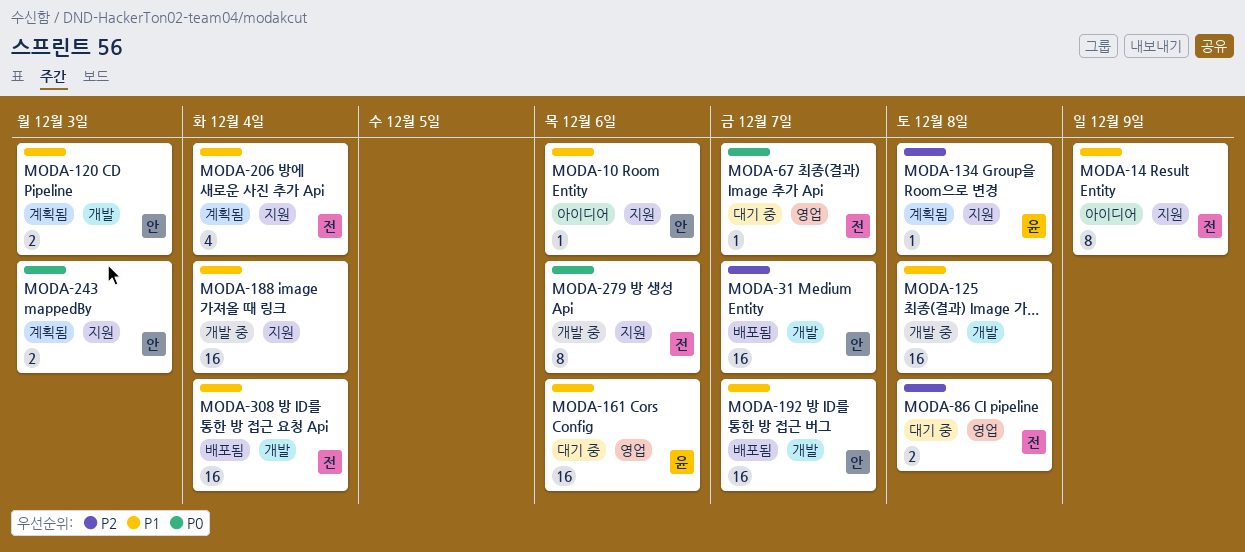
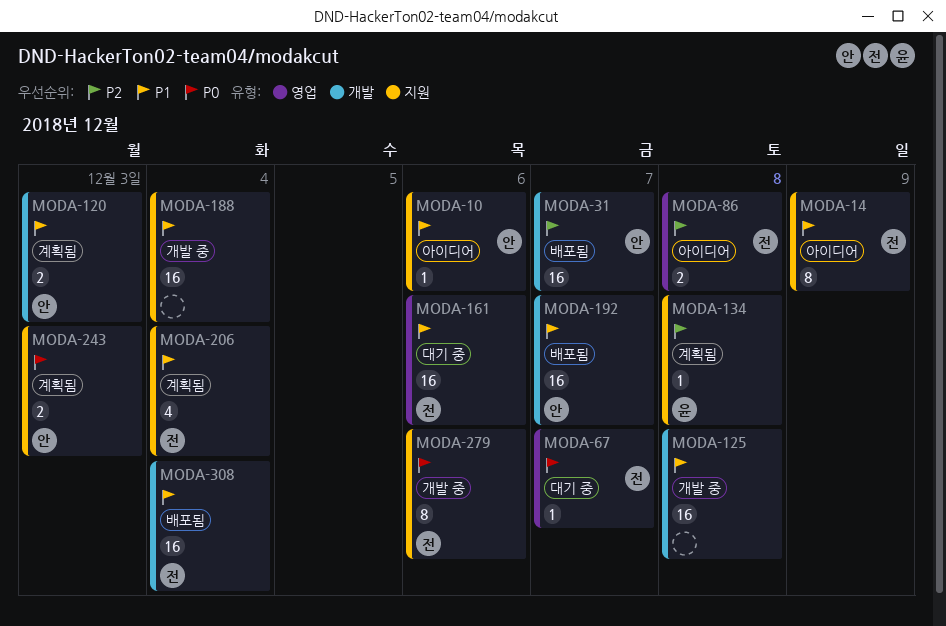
MODA-86, status: 대기 중 -> 아이디어
MODA-161, owner: 윤 -> 전

